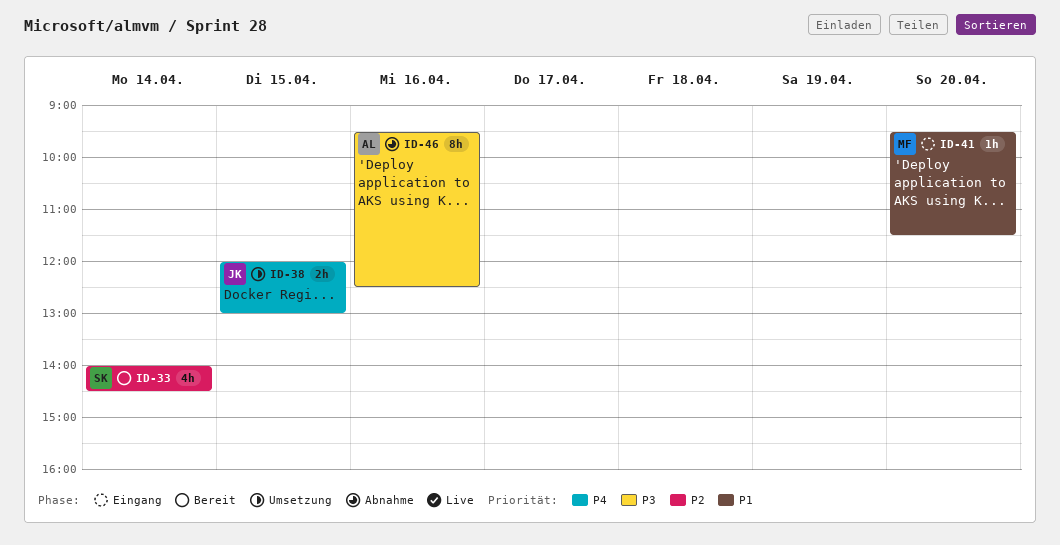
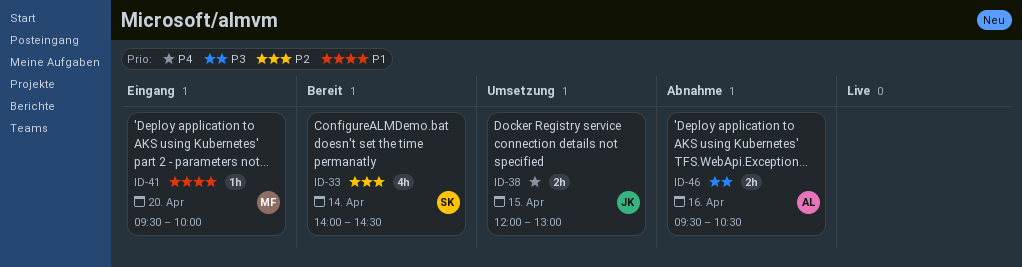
ID-41, ends: 11:30 -> 10:00
ID-46, estimate: 8h -> 2h
ID-46, ends: 12:30 -> 10:30

